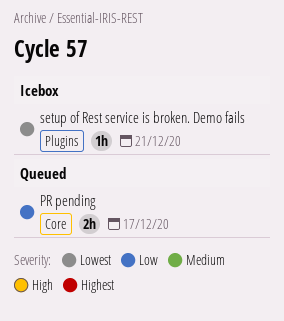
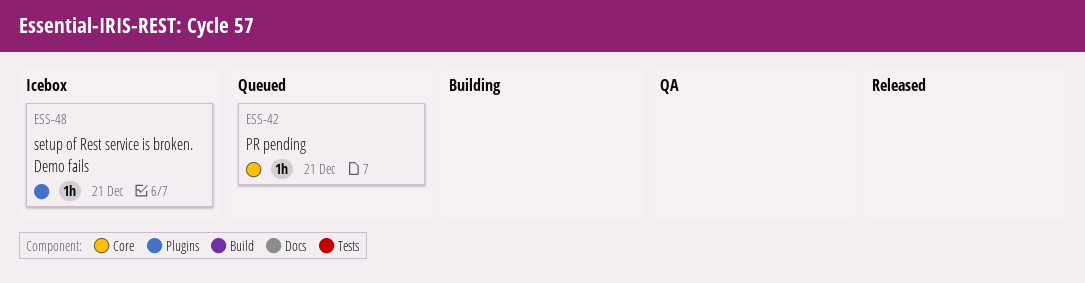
PR pending, estimate: 2h -> 1h
PR pending, due: Dec 17 -> Dec 21

